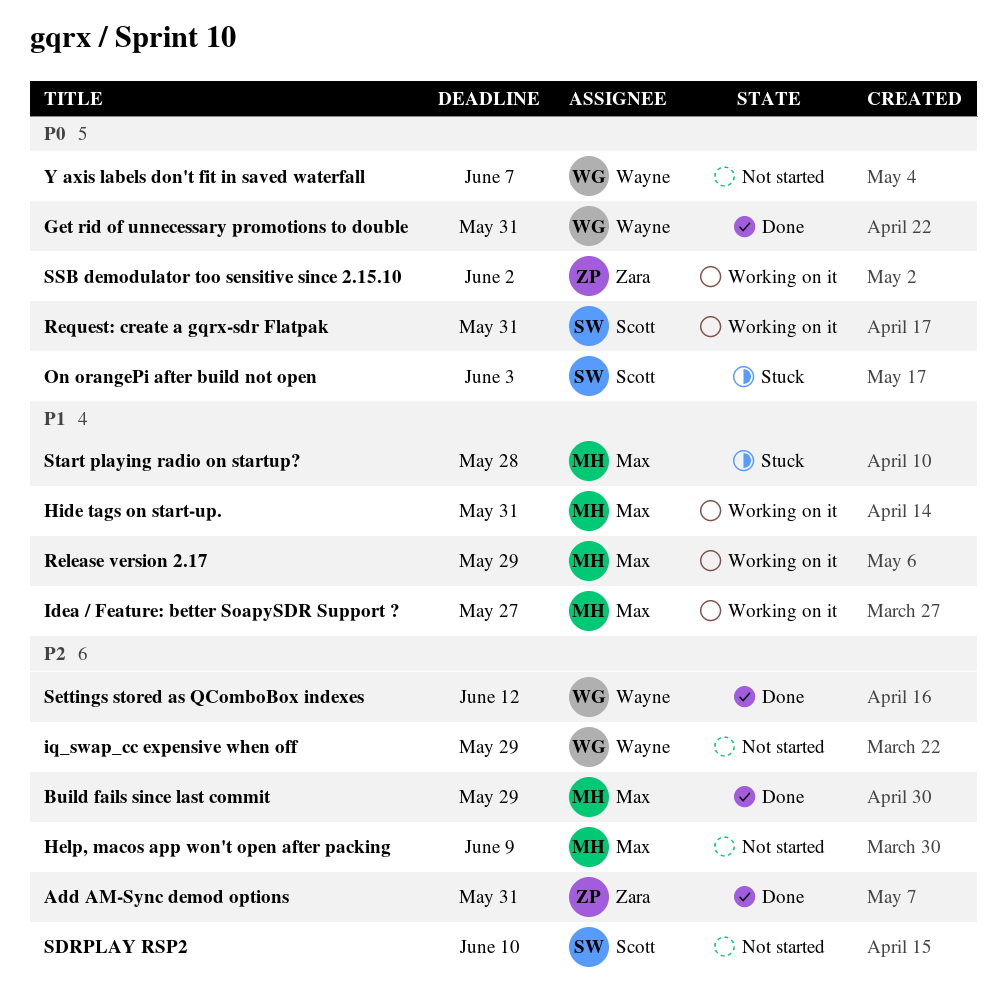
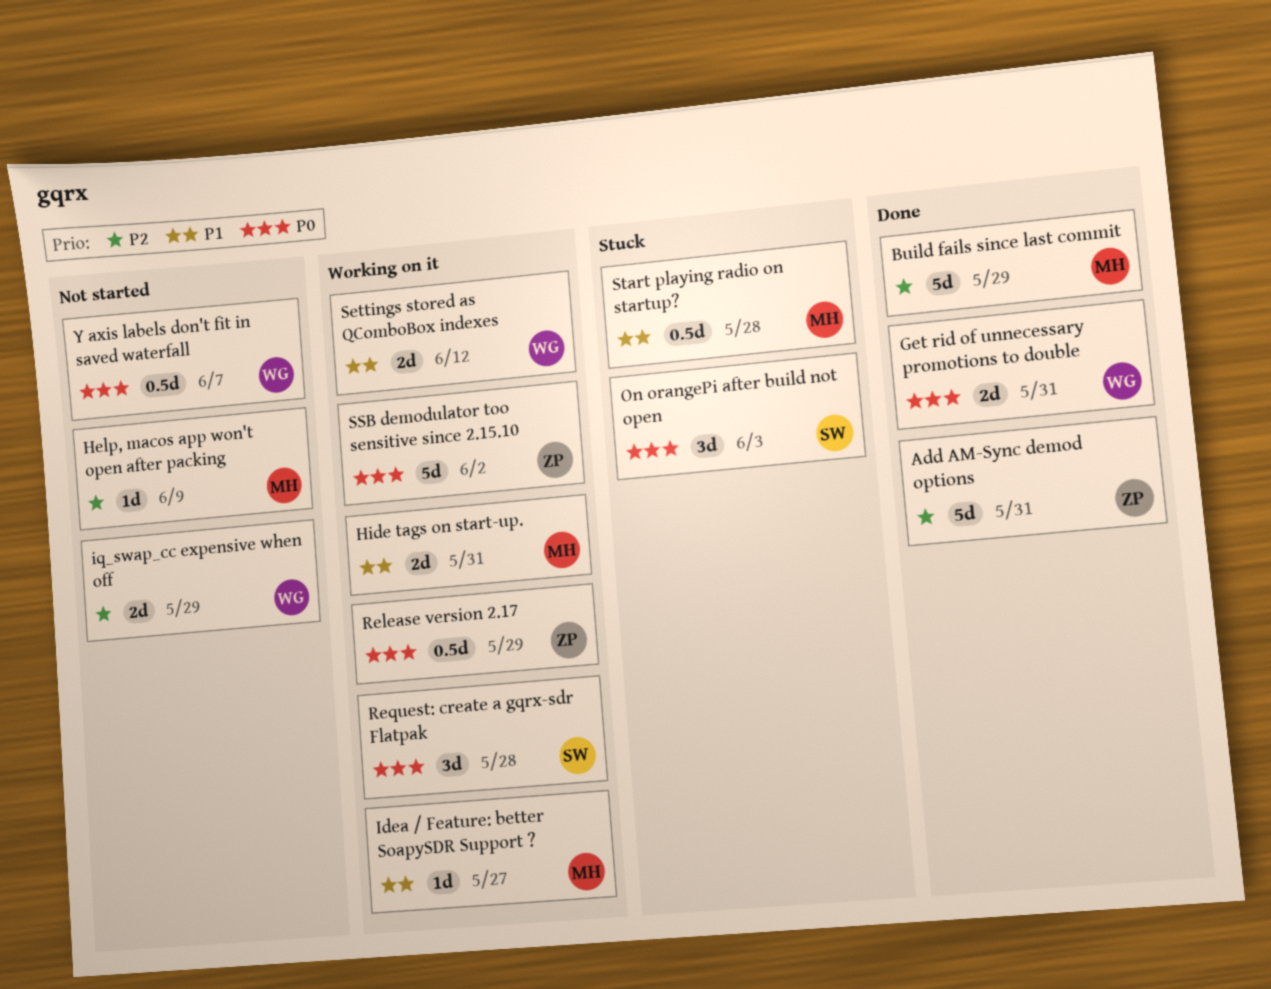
Release version 2.17, owner: Max -> Zara
Release version 2.17, priority: P1 -> P0
Request: create a gqrx-sdr Flatpak, due: May 31 -> May 28
SDRPLAY RSP2: present -> none
Settings stored as QComboBox indexes, status: Done -> Working on it
Settings stored as QComboBox indexes, priority: P2 -> P1

